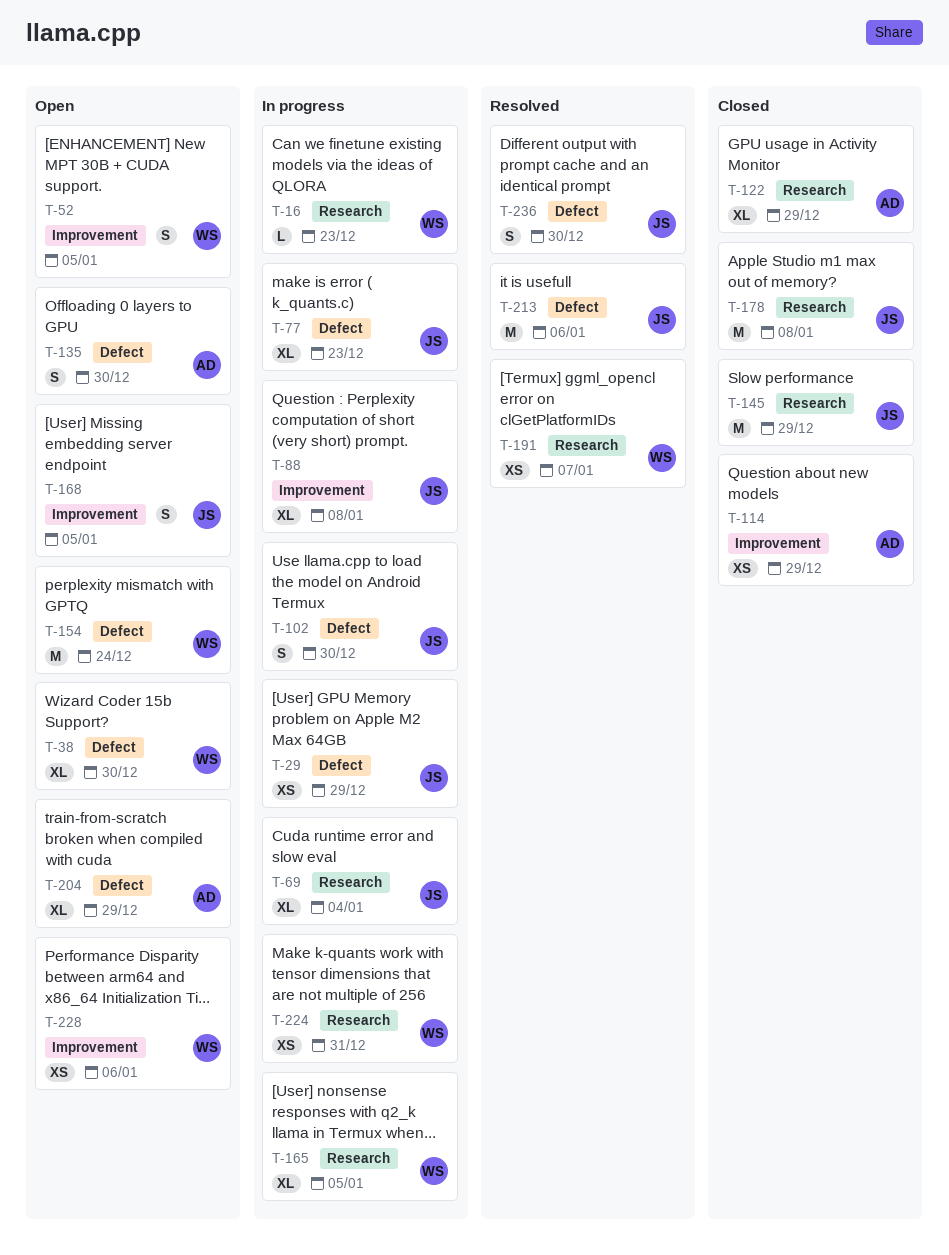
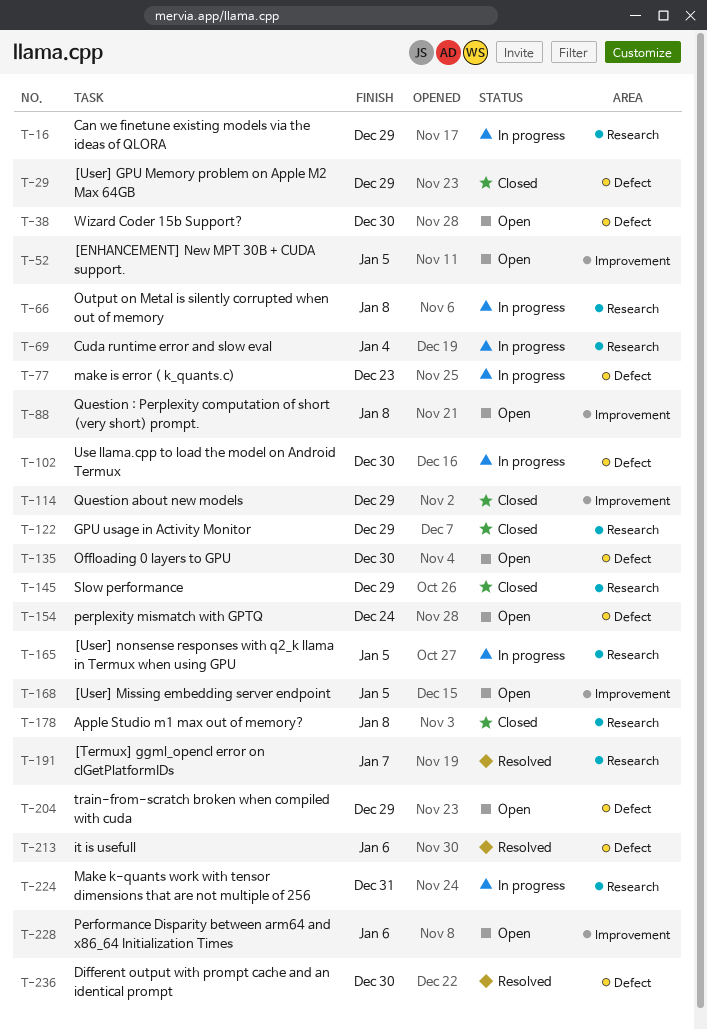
T-16, due: Dec 23 -> Dec 29
T-29, status: In progress -> Closed
T-66: none -> present
T-88, status: In progress -> Open

